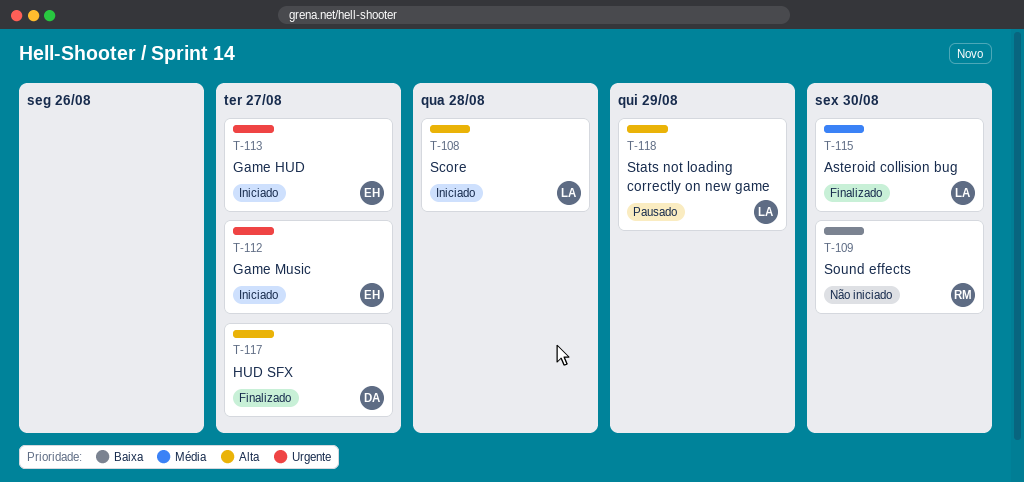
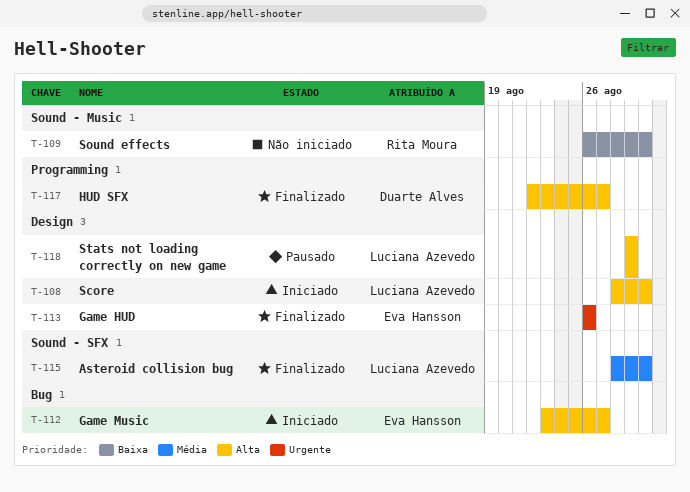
T-108, due: Aug 28 -> Aug 30
T-112, priority: Urgente -> Alta
T-113, status: Iniciado -> Finalizado
T-113, due: Aug 27 -> Aug 26

